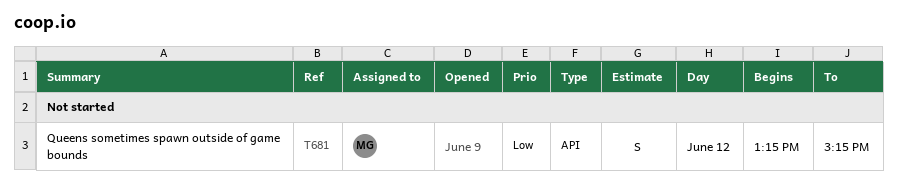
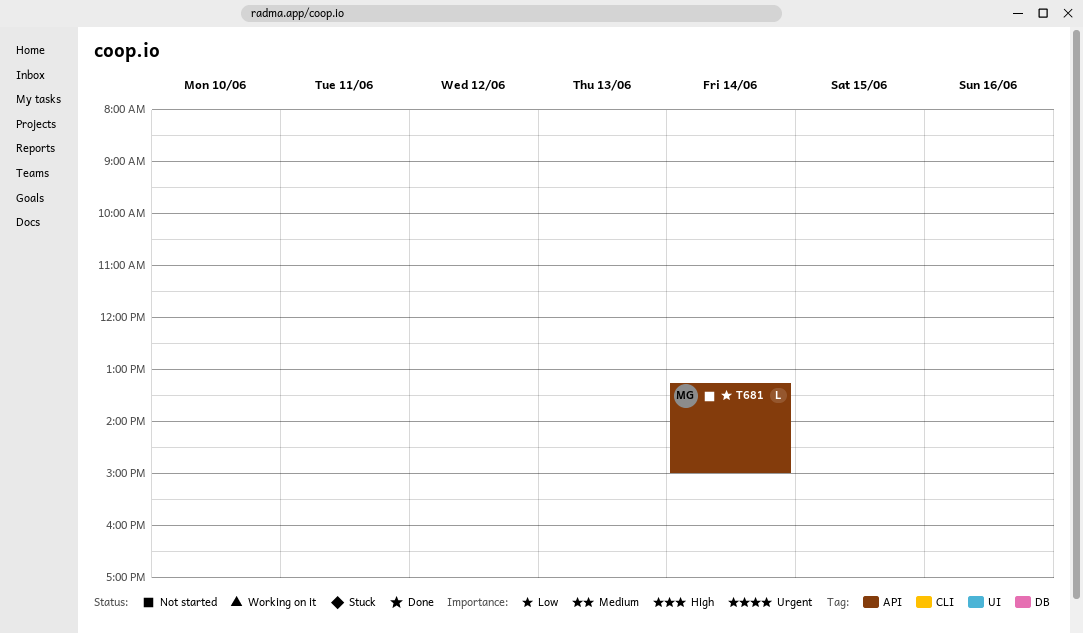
T681, estimate: S -> L
T681, day: Jun 12 -> Jun 14
T681, ends: 15:15 -> 15:00

